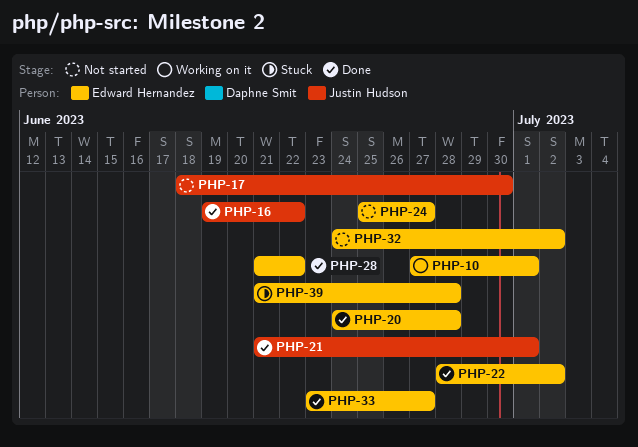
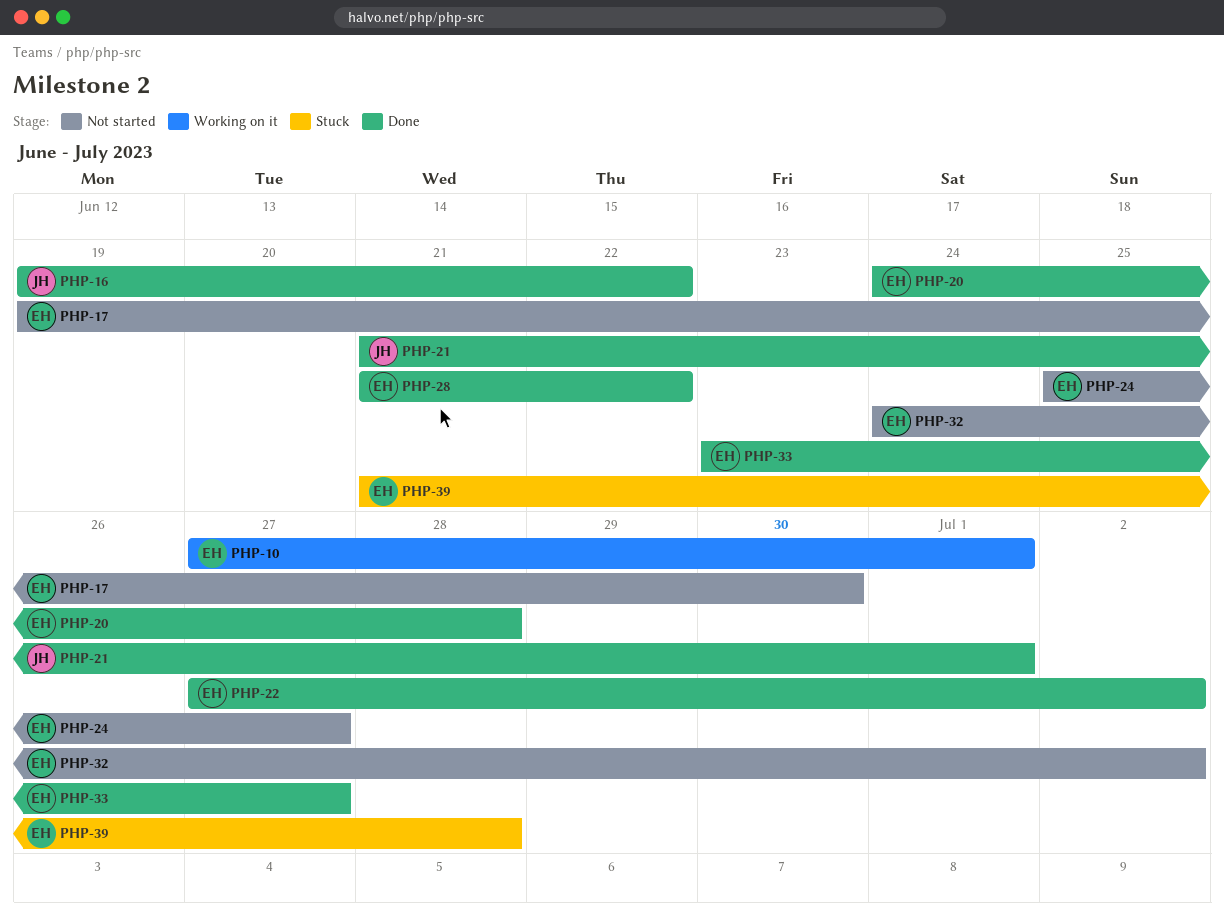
PHP-17, owner: Justin Hudson -> Edward Hernandez
PHP-17, start: Jun 18 -> Jun 19
PHP-22, start: Jun 28 -> Jun 27

